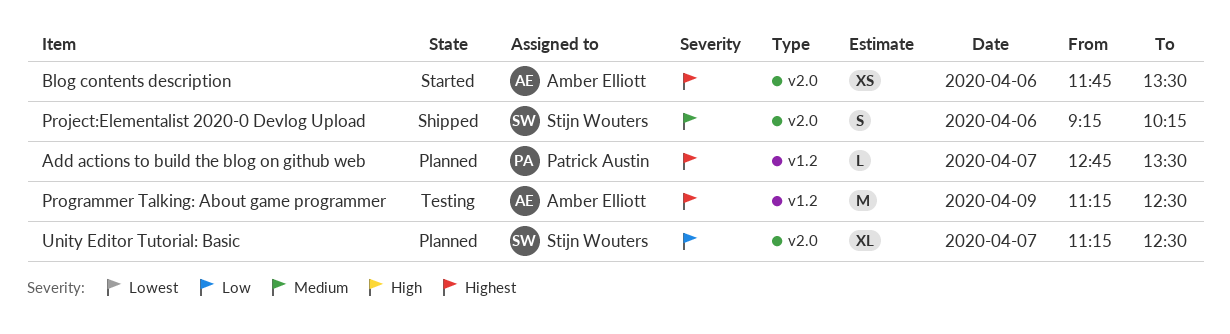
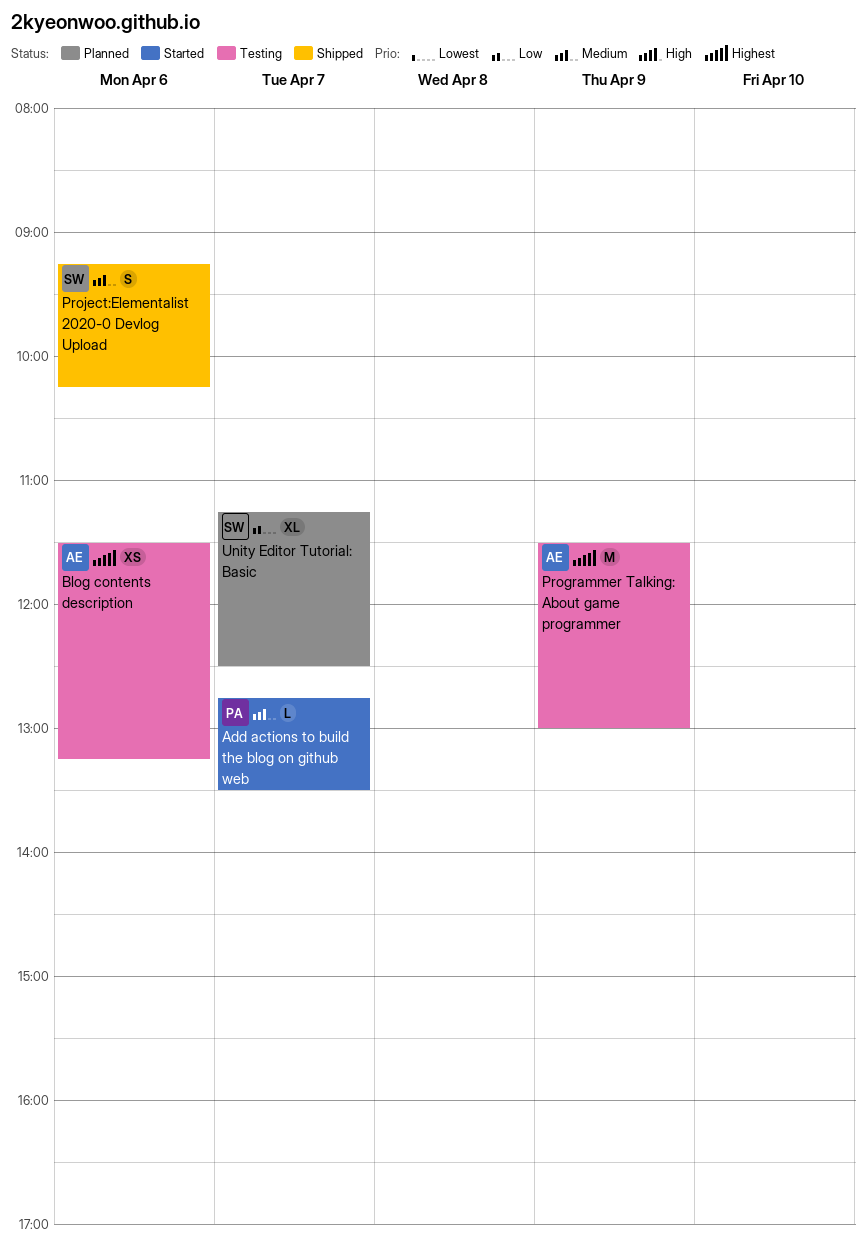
Add actions to build the blog on github web, status: Planned -> Started
Add actions to build the blog on github web, priority: Highest -> Medium
Blog contents description, status: Started -> Testing
Blog contents description, begins: 11:45 -> 11:30
Blog contents description, ends: 13:30 -> 13:15
Programmer Talking: About game programmer, begins: 11:15 -> 11:30
Programmer Talking: About game programmer, ends: 12:30 -> 13:00

